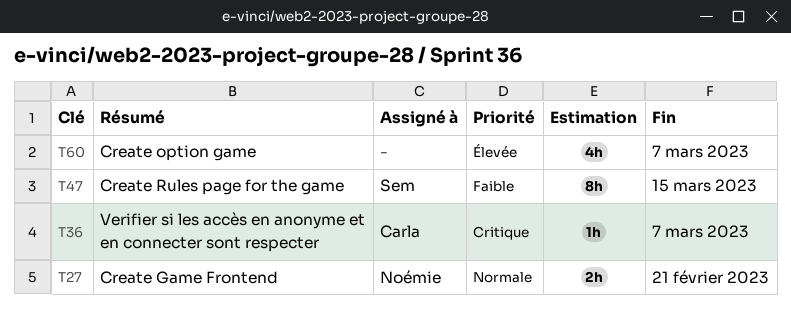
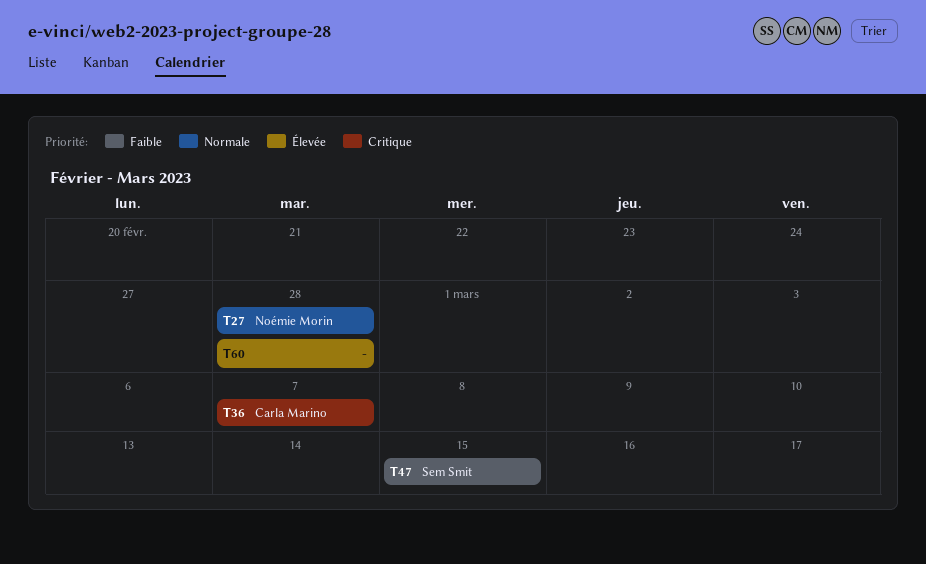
T27, due: Feb 21 -> Feb 28
T60, due: Mar 7 -> Feb 28

